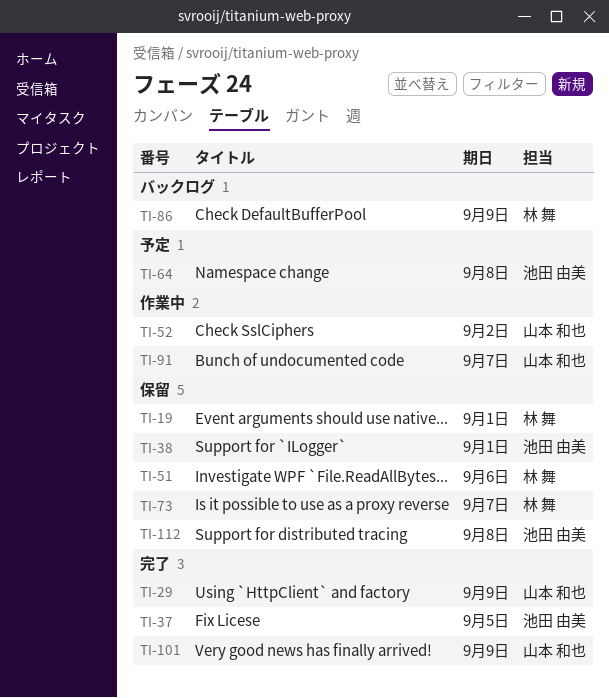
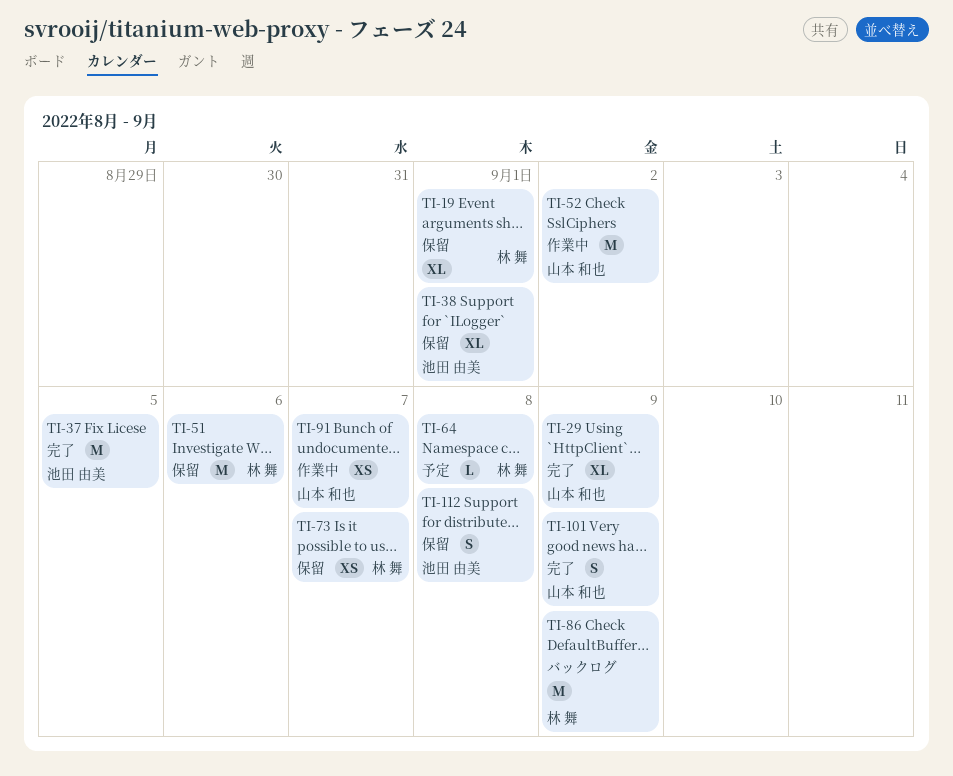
TI-64, owner: 池田 由美 -> 林 舞

